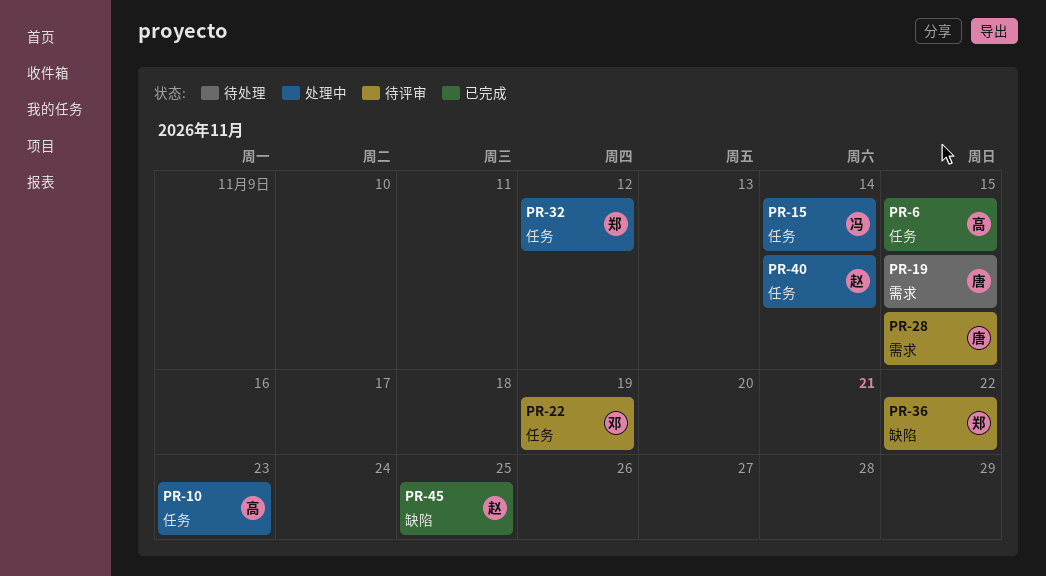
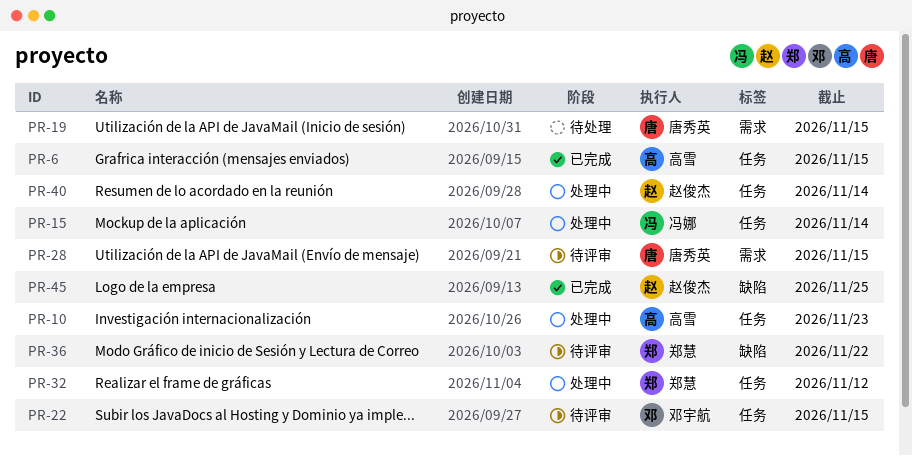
PR-22, due: Nov 19 -> Nov 15

